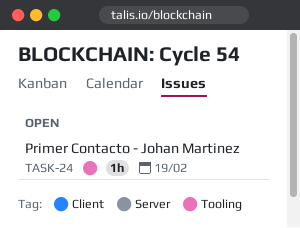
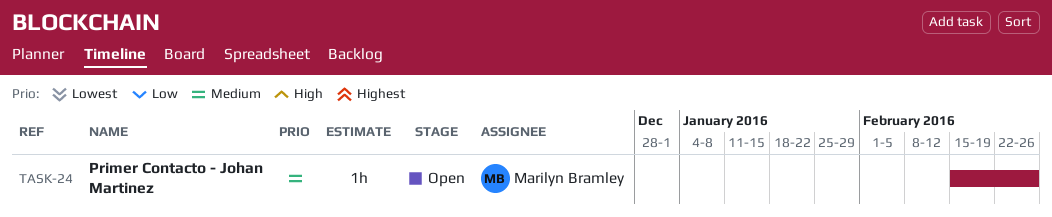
TASK-24, due: Feb 19 -> Feb 26

